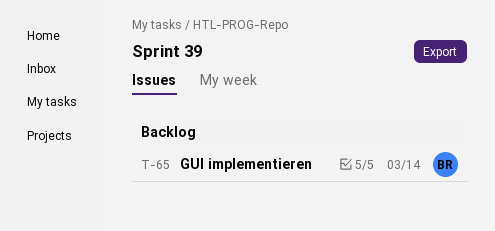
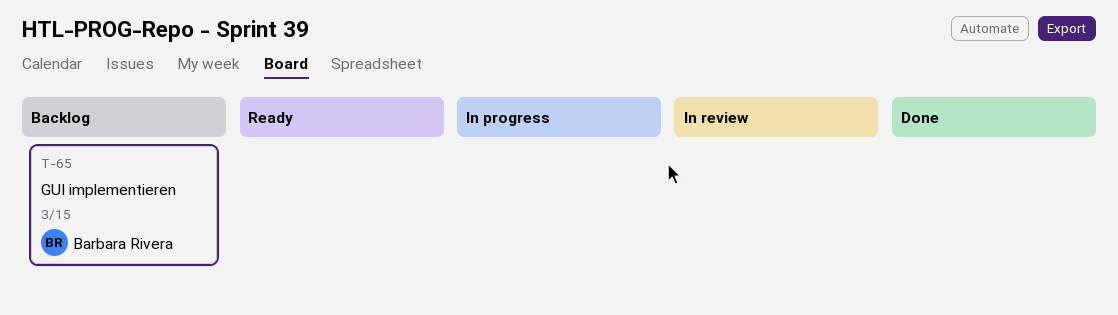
T-65, due: Mar 14 -> Mar 15

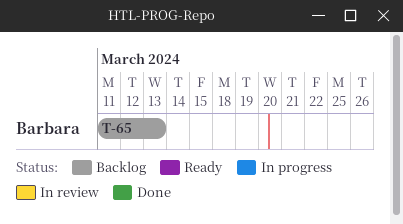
T-65, due: Mar 15 -> Mar 13

